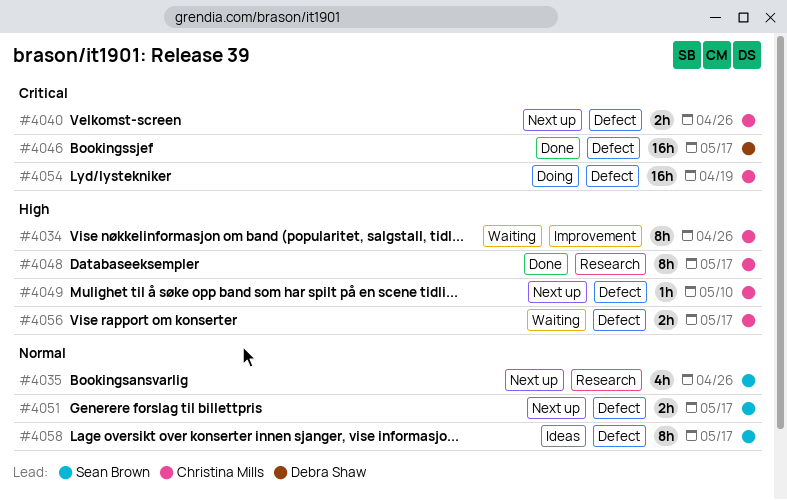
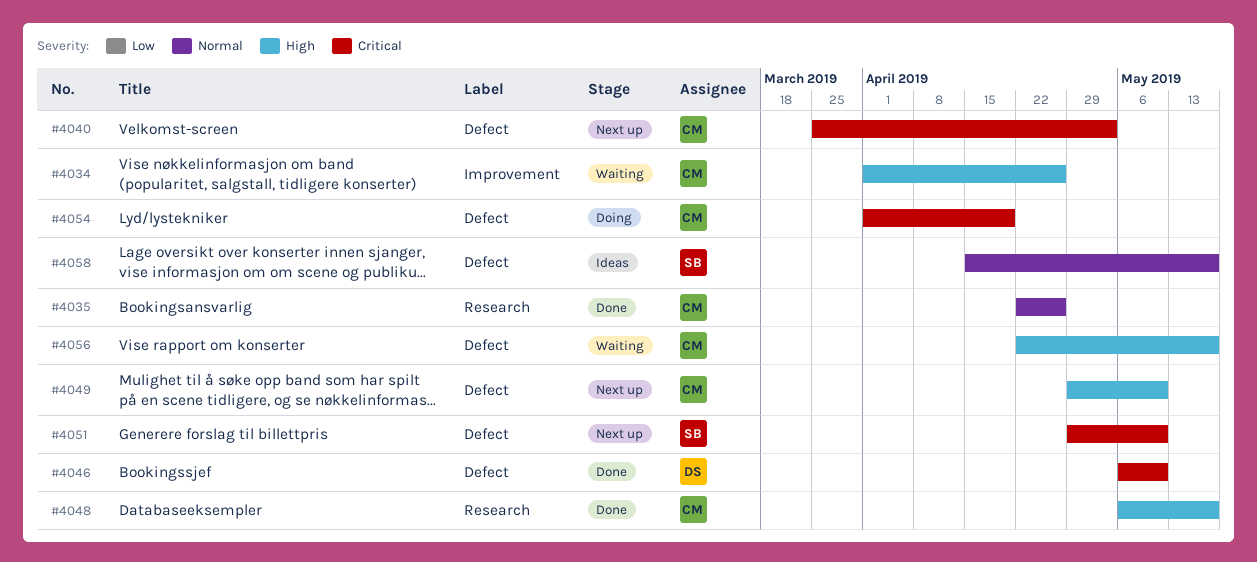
#4035, status: Next up -> Done
#4035, owner: Sean Brown -> Christina Mills
#4040, due: Apr 26 -> May 3
#4046, due: May 17 -> May 10
#4051, priority: Normal -> Critical
#4051, due: May 17 -> May 10

